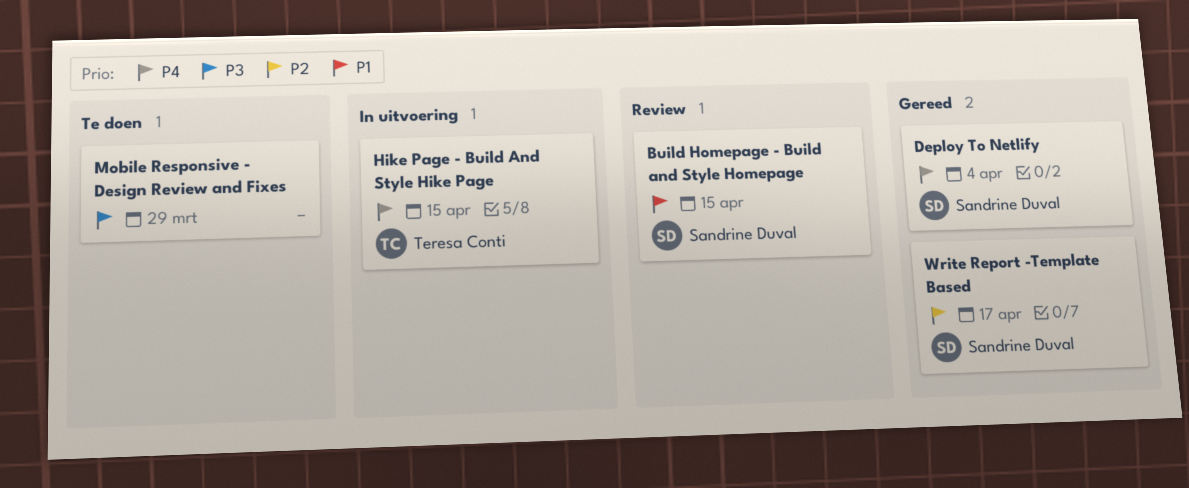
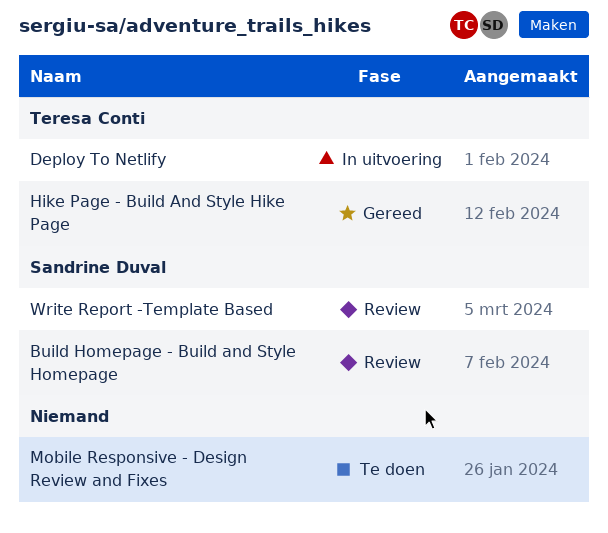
Deploy To Netlify, status: Gereed -> In uitvoering
Deploy To Netlify, owner: Sandrine Duval -> Teresa Conti
Hike Page - Build And Style Hike Page, status: In uitvoering -> Gereed
Write Report -Template Based, status: Gereed -> Review

